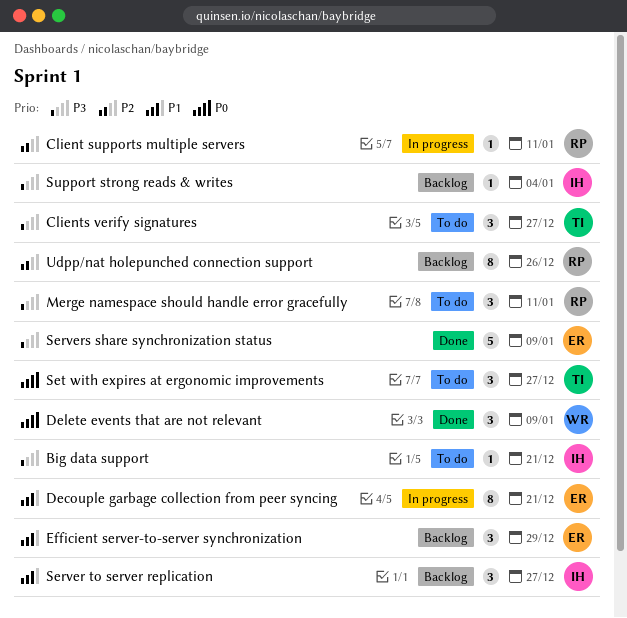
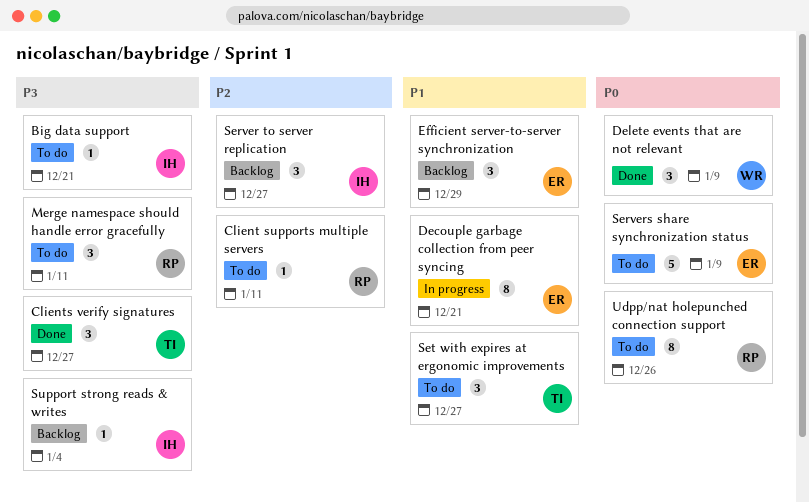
Client supports multiple servers, status: In progress -> To do
Clients verify signatures, status: To do -> Done
Server to server replication, priority: P1 -> P2
Servers share synchronization status, status: Done -> To do
Servers share synchronization status, priority: P3 -> P0
Set with expires at ergonomic improvements, priority: P0 -> P1
Udpp/nat holepunched connection support, status: Backlog -> To do
Udpp/nat holepunched connection support, priority: P2 -> P0

